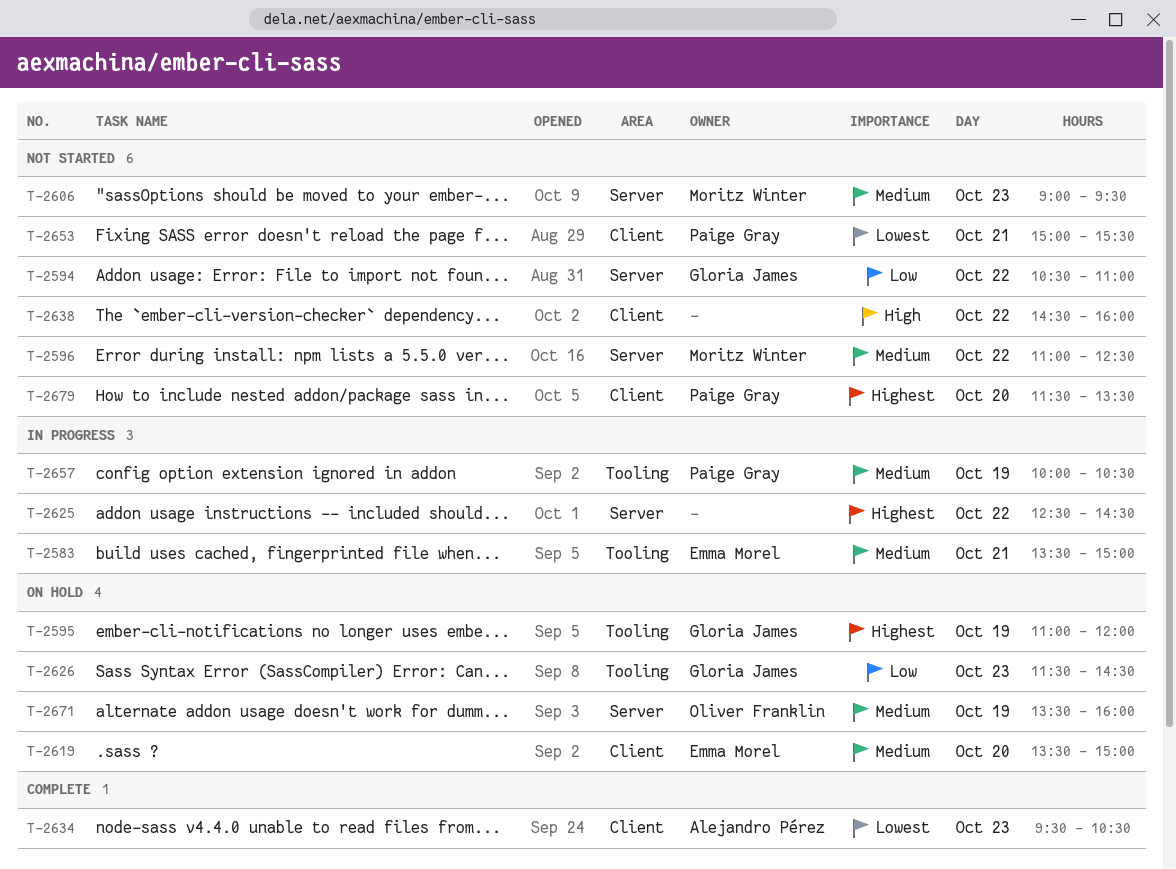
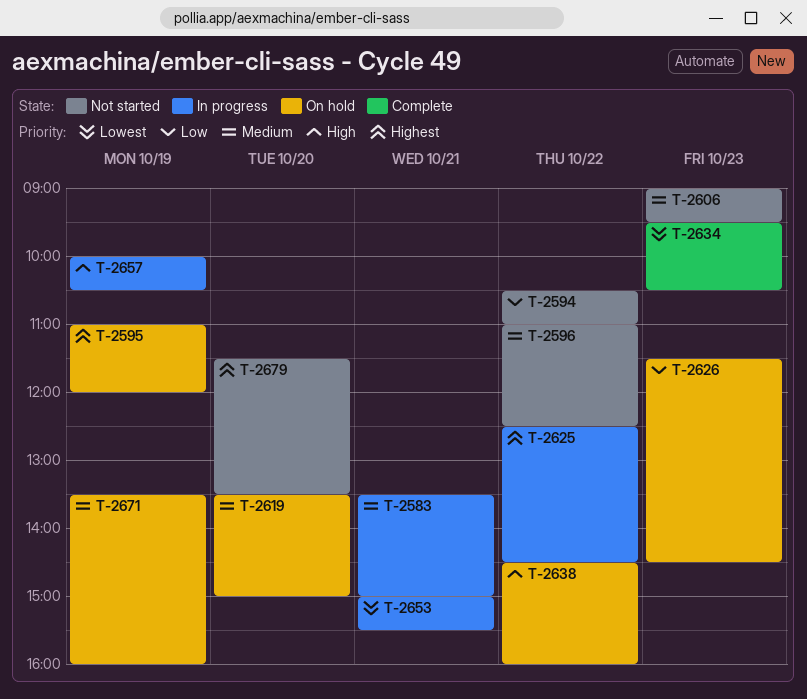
T-2638, status: Not started -> On hold
T-2653, status: Not started -> In progress
T-2657, priority: Medium -> High

